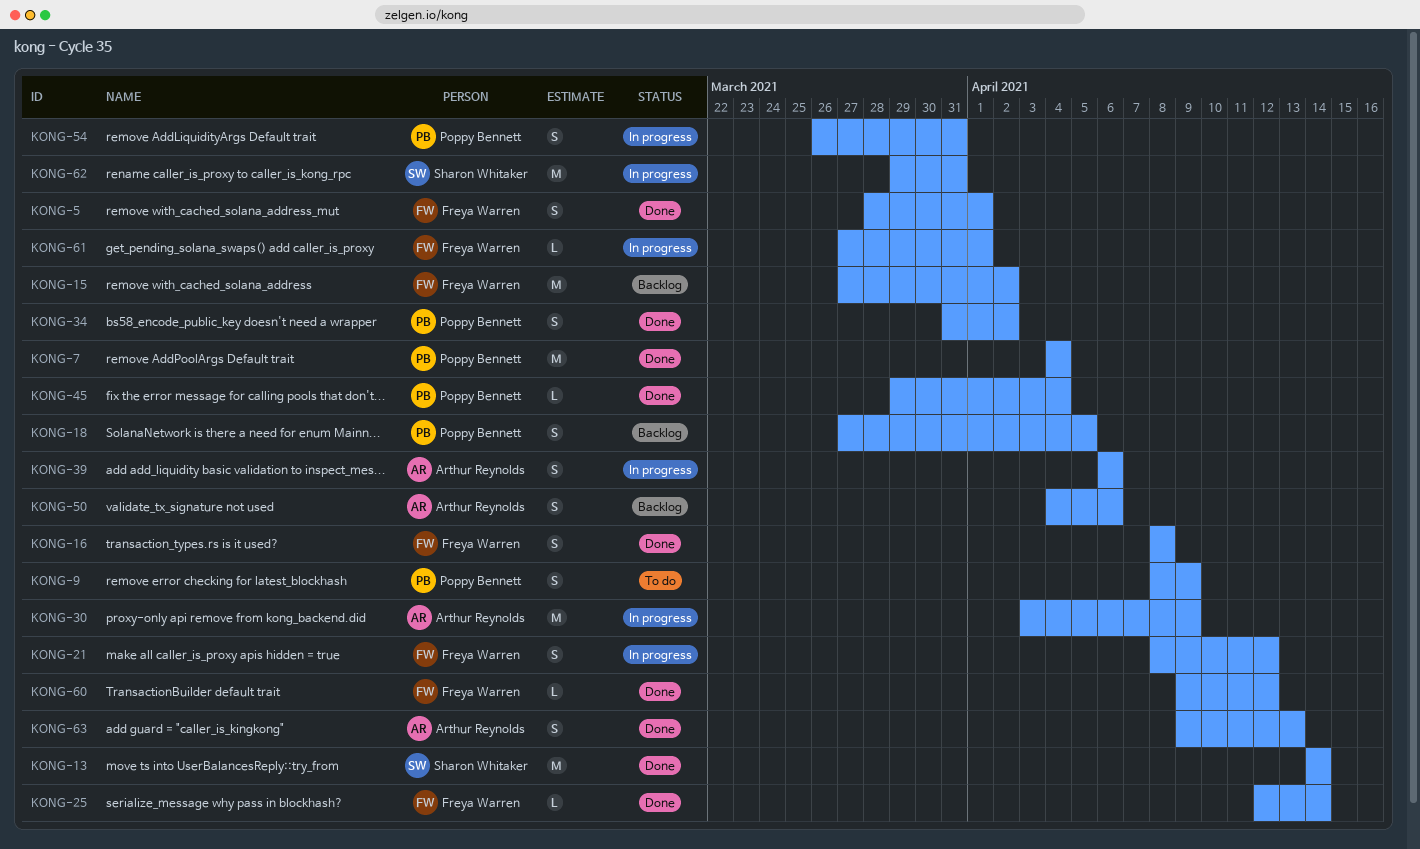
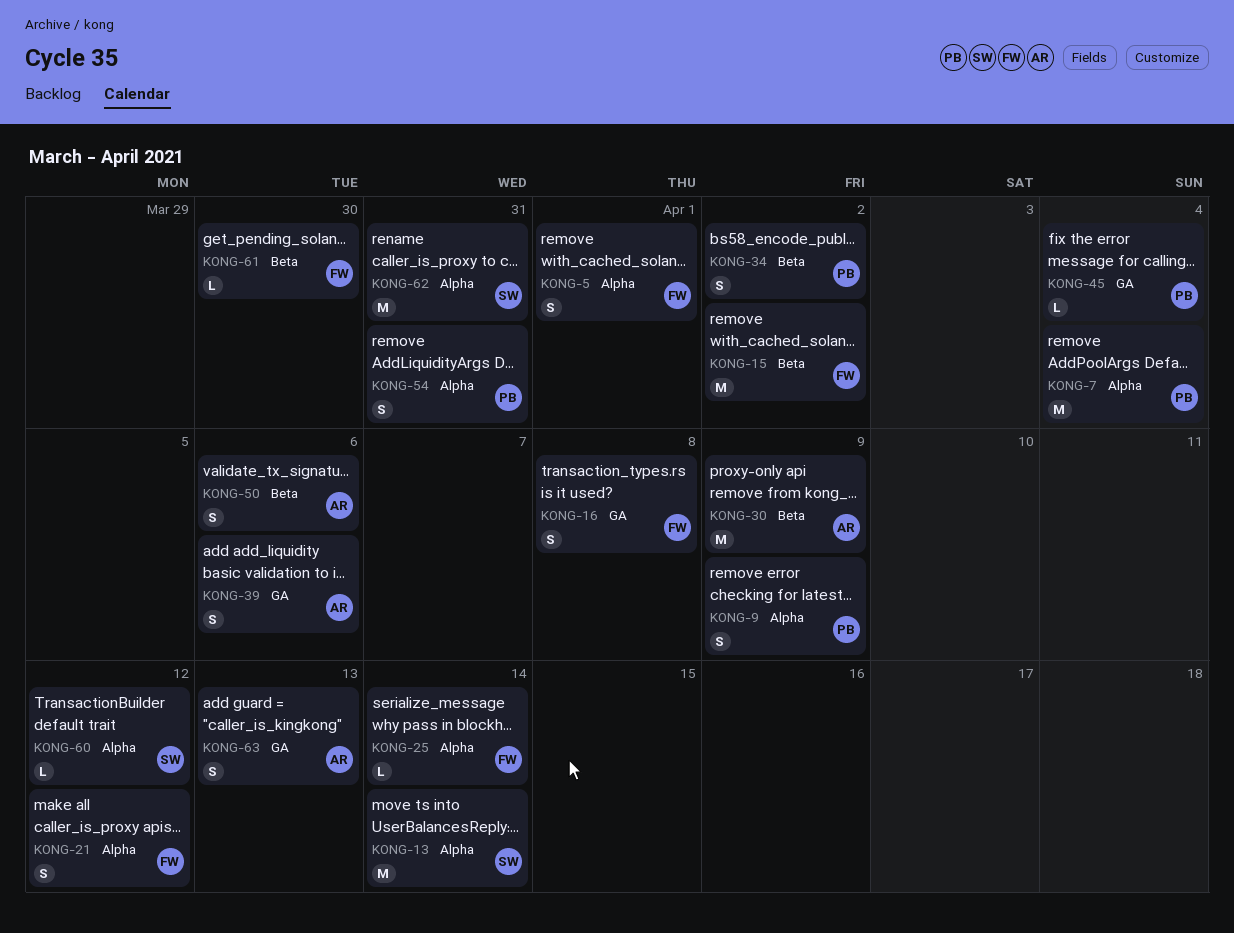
KONG-18: present -> none
KONG-60, owner: Freya Warren -> Sharon Whitaker
KONG-61, due: Apr 1 -> Mar 30

